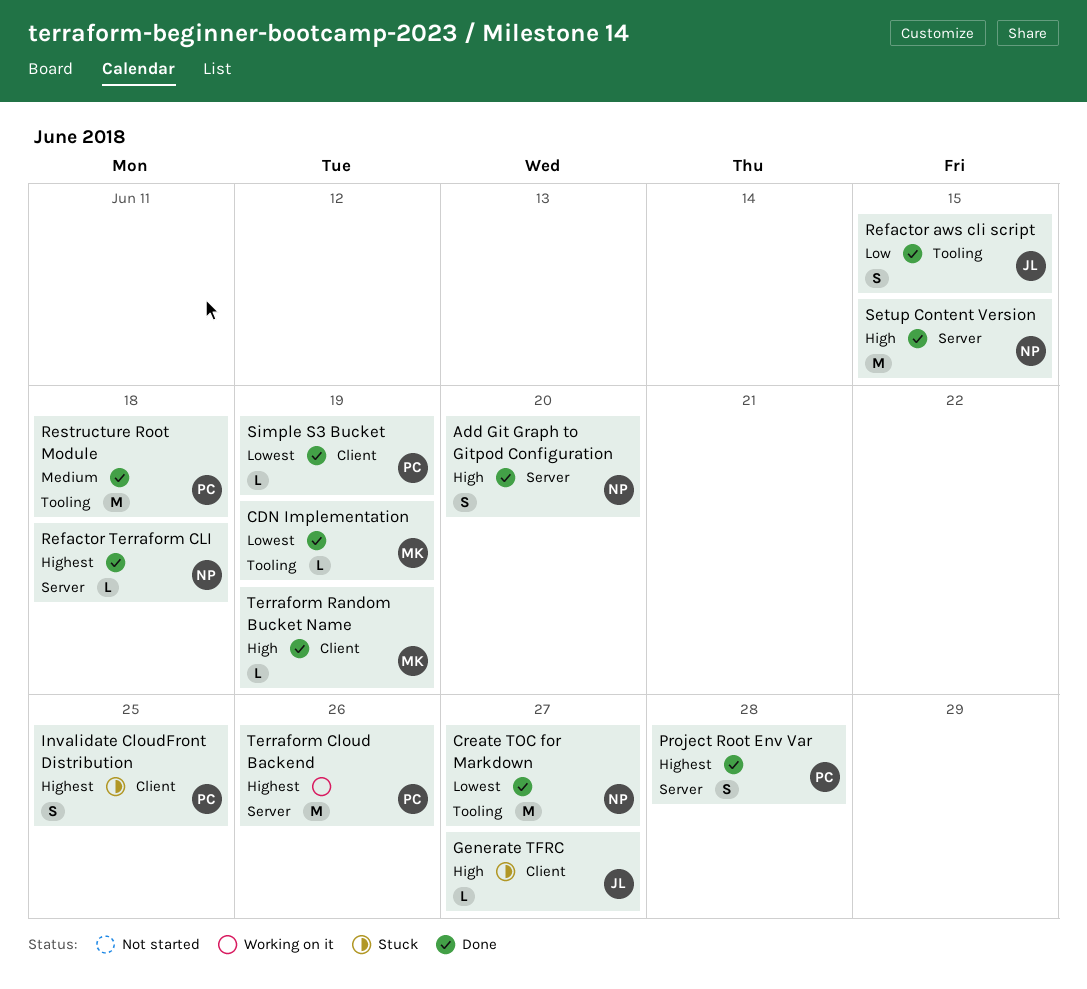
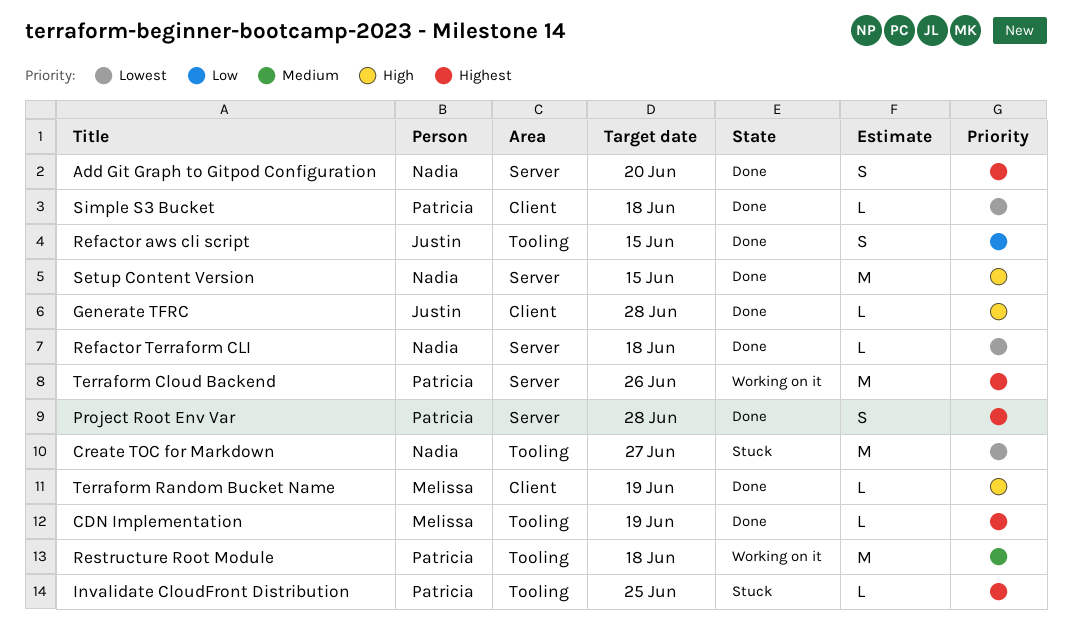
Add Git Graph to Gitpod Configuration, priority: High -> Highest
CDN Implementation, priority: Lowest -> Highest
Create TOC for Markdown, status: Done -> Stuck
Generate TFRC, status: Stuck -> Done
Generate TFRC, due: Jun 27 -> Jun 28
Invalidate CloudFront Distribution, label: Client -> Tooling
Invalidate CloudFront Distribution, estimate: S -> L
Refactor Terraform CLI, priority: Highest -> Lowest
Restructure Root Module, status: Done -> Working on it
Simple S3 Bucket, due: Jun 19 -> Jun 18

